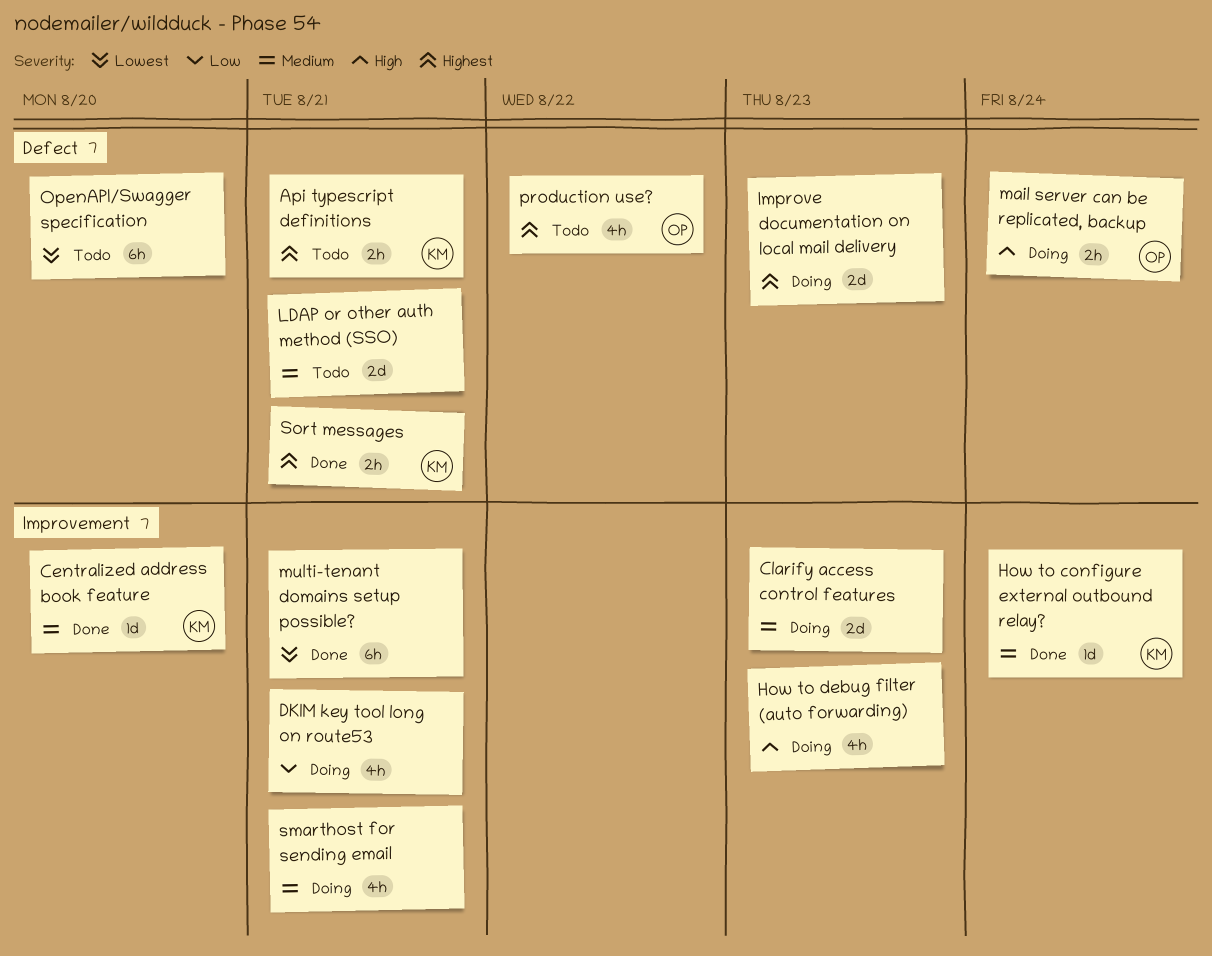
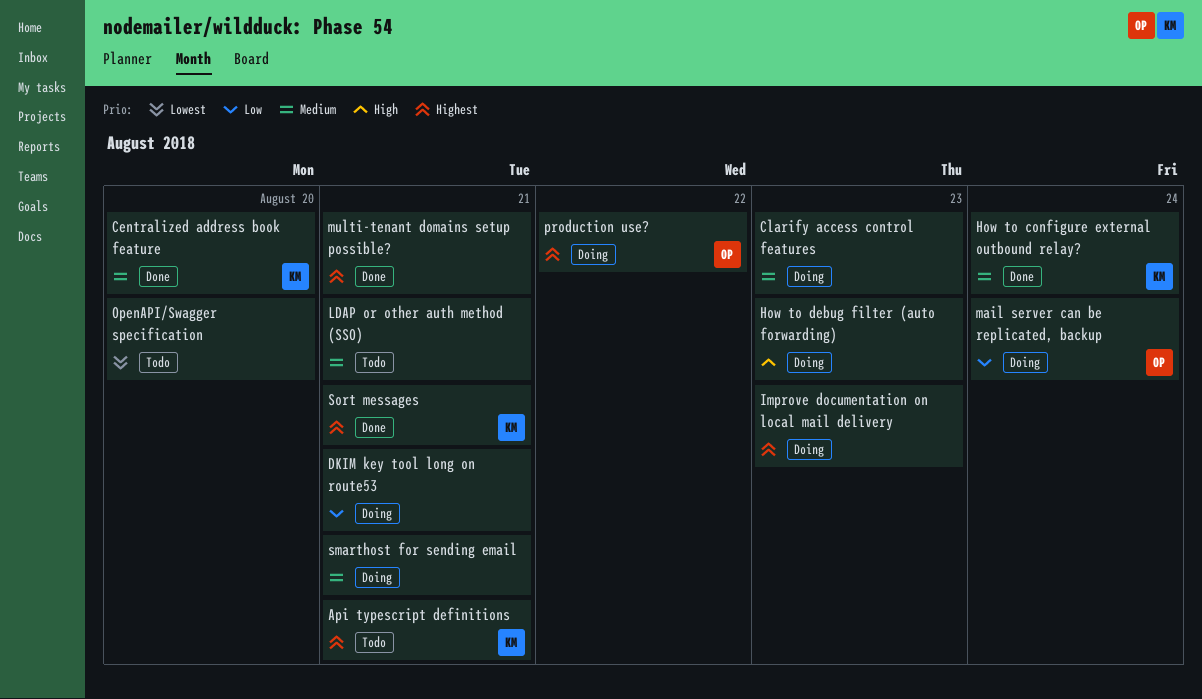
mail server can be replicated, backup, priority: High -> Low
multi-tenant domains setup possible?, priority: Lowest -> Highest
production use?, status: Todo -> Doing

